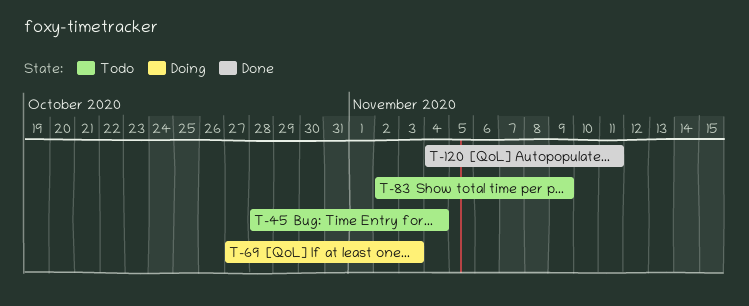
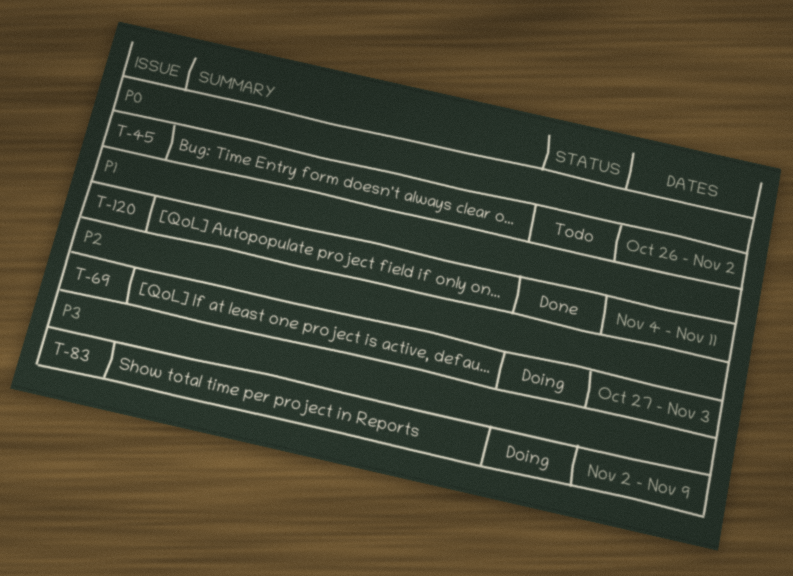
T-45, start: Oct 28 -> Oct 26
T-45, due: Nov 4 -> Nov 2
T-83, status: Todo -> Doing

